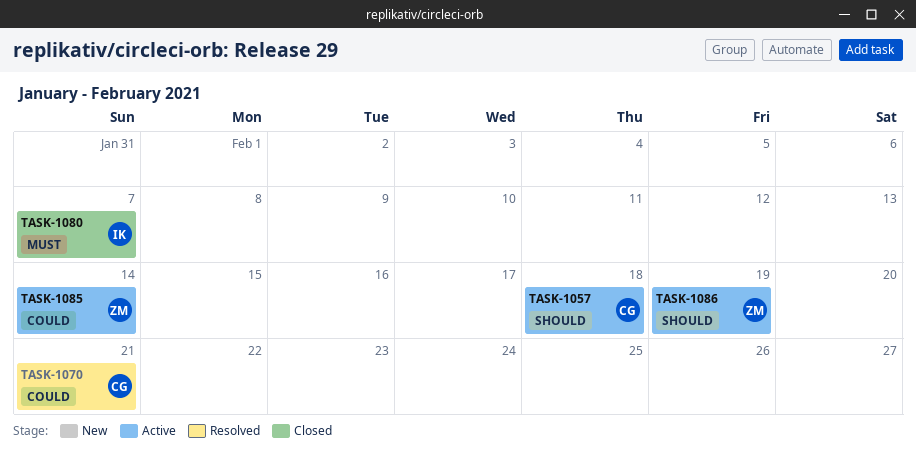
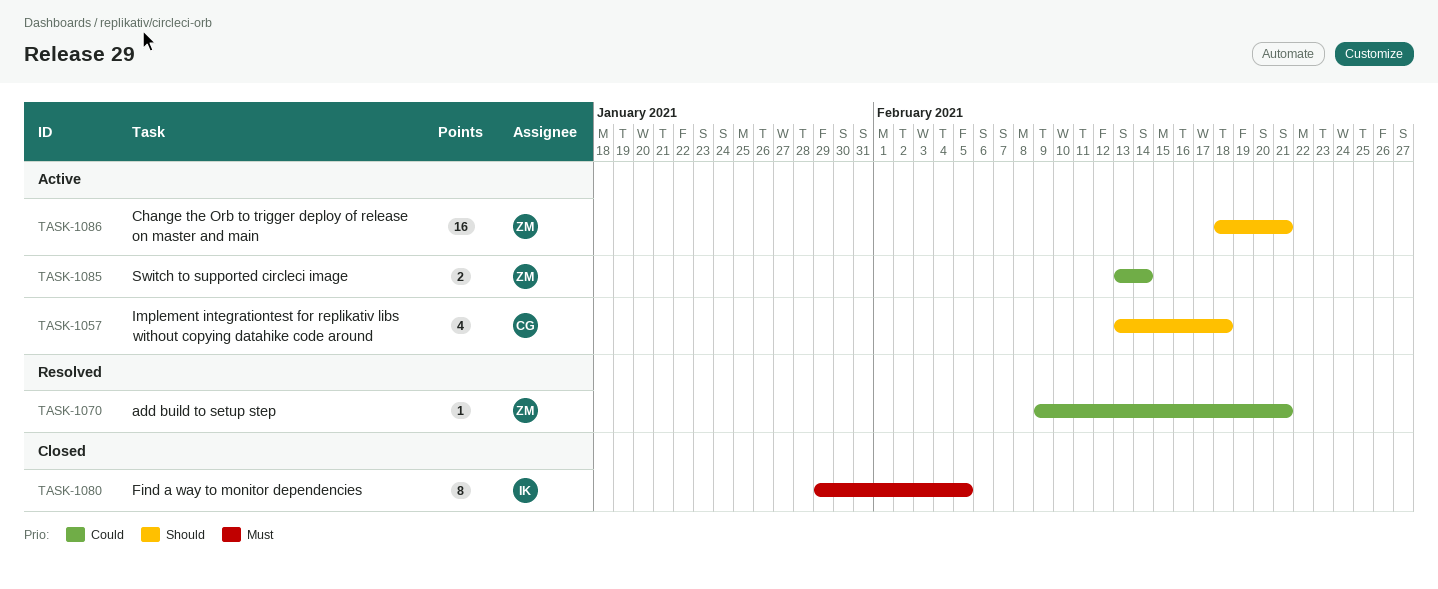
TASK-1070, owner: CG -> ZM
TASK-1080, due: Feb 7 -> Feb 5
TASK-1086, due: Feb 19 -> Feb 21

